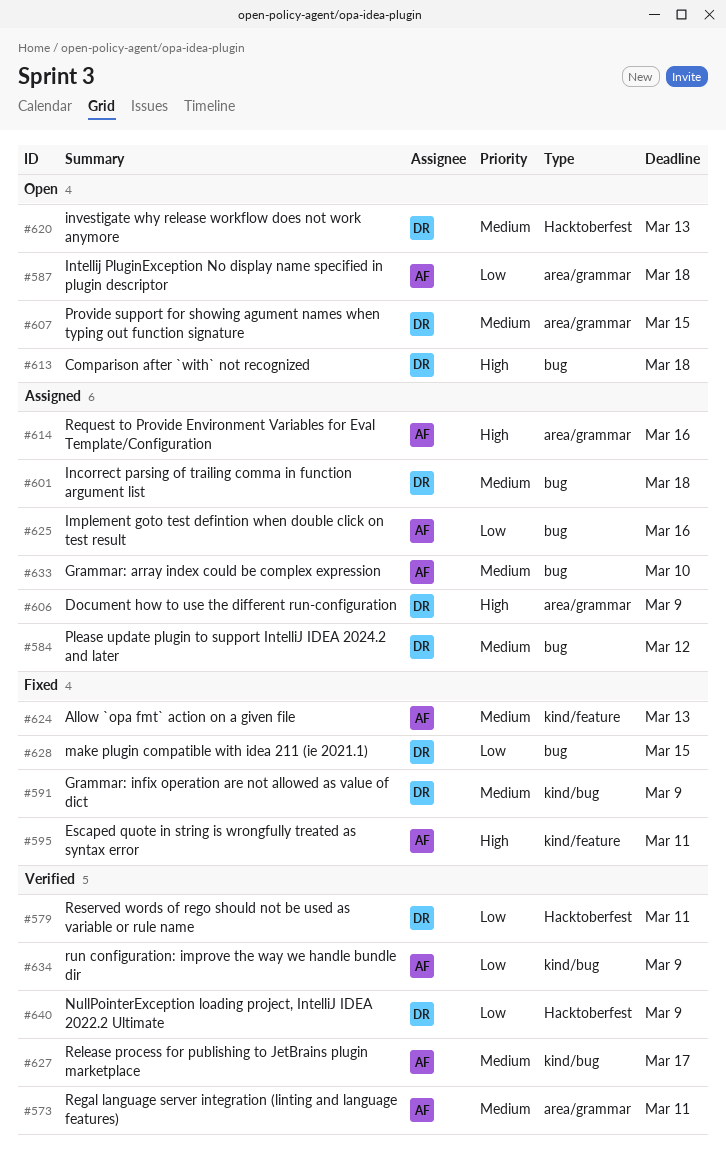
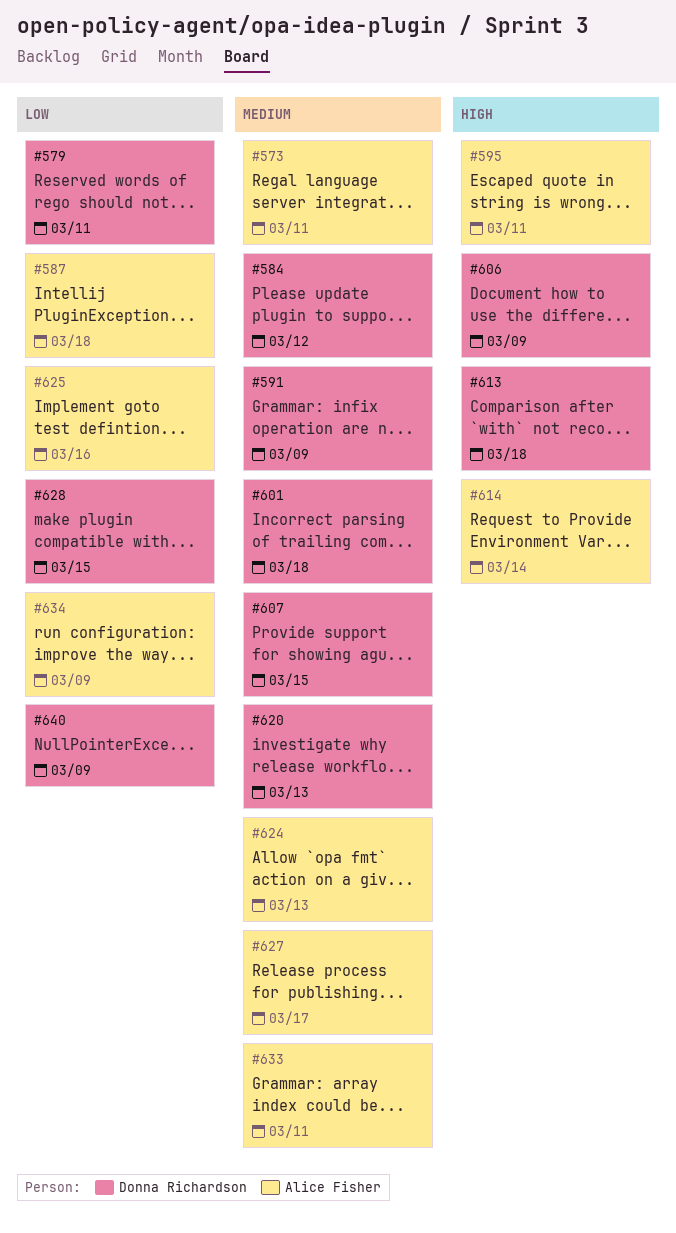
#614, due: Mar 16 -> Mar 14
#633, due: Mar 10 -> Mar 11

